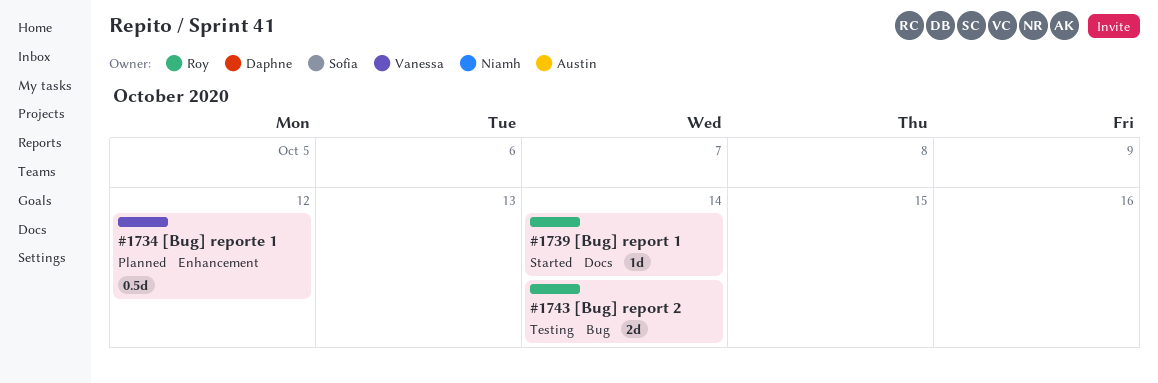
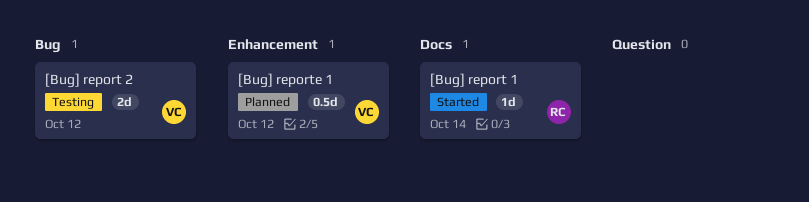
[Bug] report 2, owner: Roy -> Vanessa
[Bug] report 2, due: Oct 14 -> Oct 12

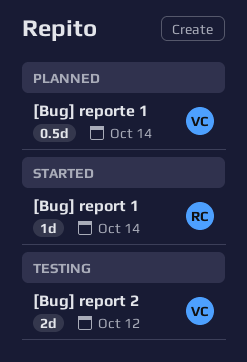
[Bug] reporte 1, due: Oct 12 -> Oct 14

